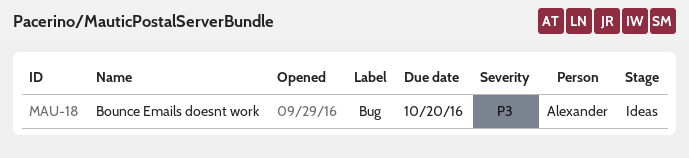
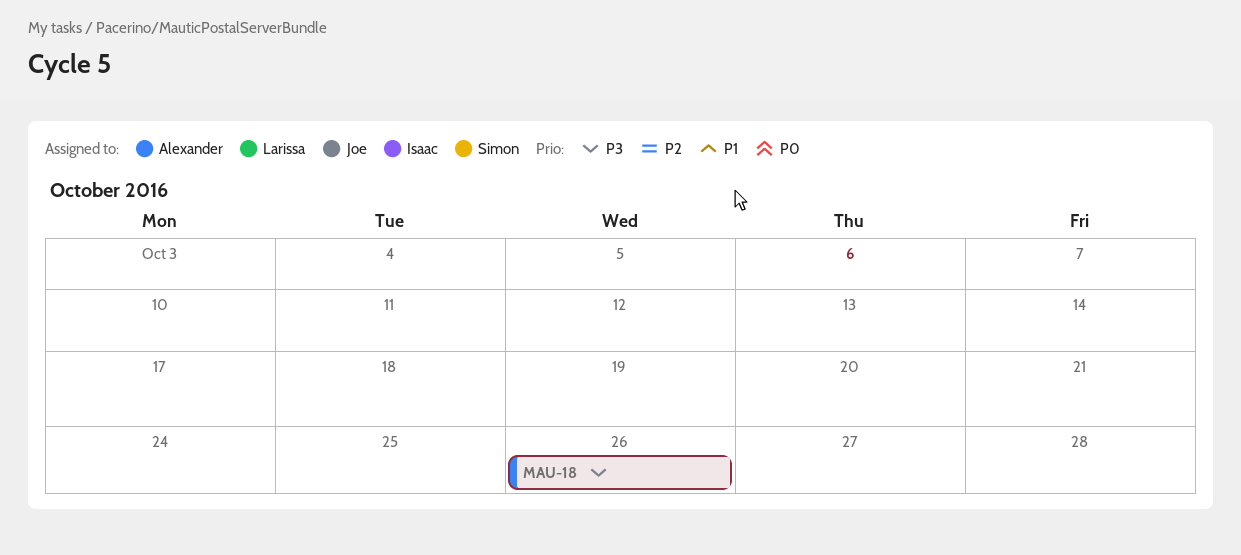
MAU-18, due: Oct 20 -> Oct 26

